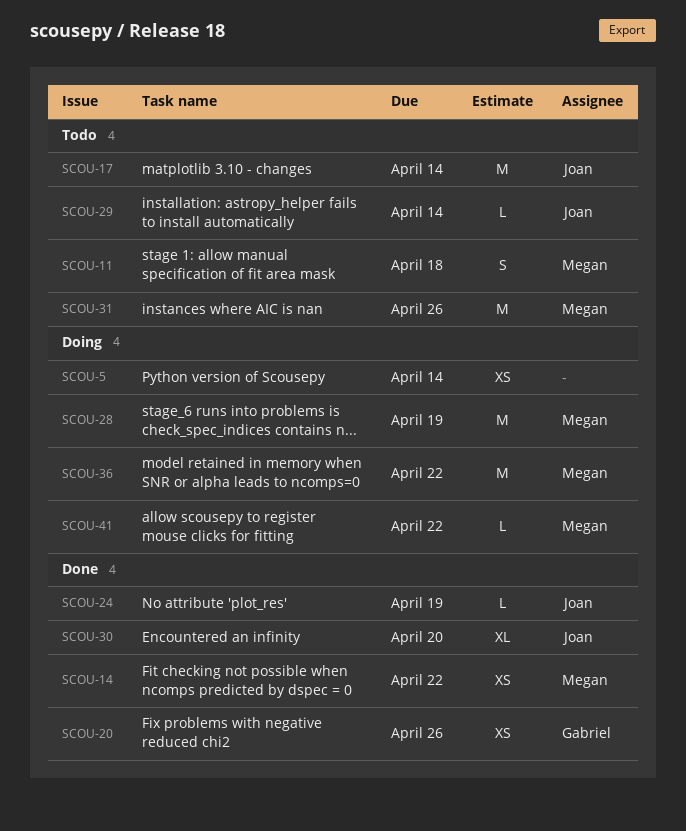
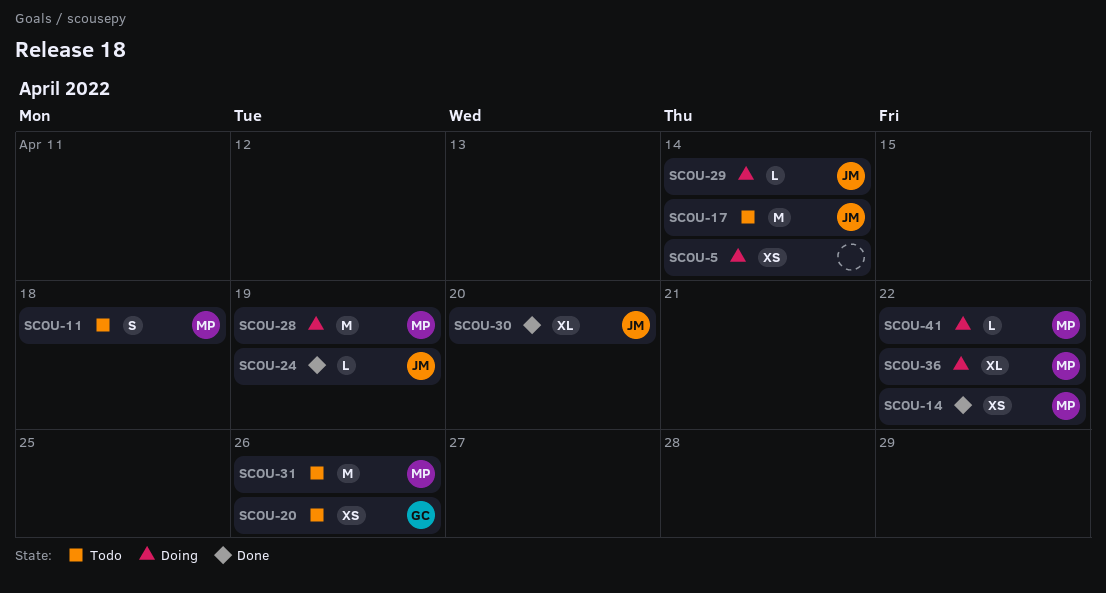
SCOU-20, status: Done -> Todo
SCOU-29, status: Todo -> Doing
SCOU-36, estimate: M -> XL

